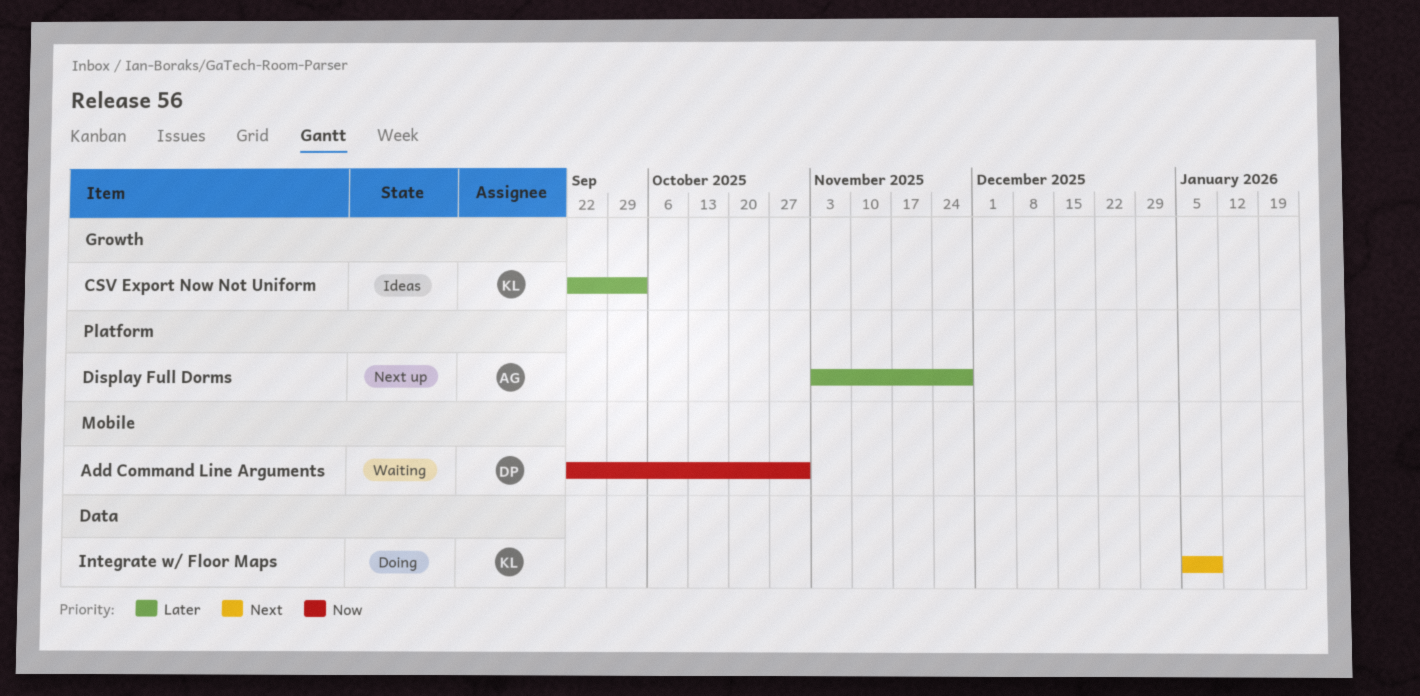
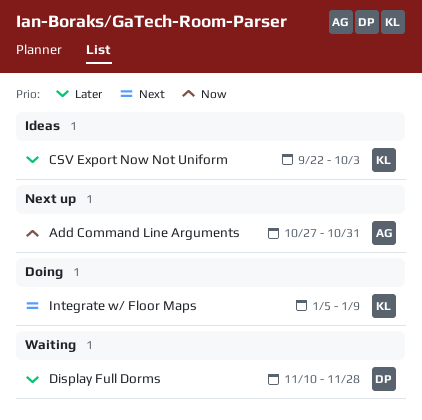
Add Command Line Arguments, status: Waiting -> Next up
Add Command Line Arguments, owner: DP -> AG
Add Command Line Arguments, start: Sep 22 -> Oct 27
Display Full Dorms, status: Next up -> Waiting
Display Full Dorms, owner: AG -> DP
Display Full Dorms, start: Nov 3 -> Nov 10

